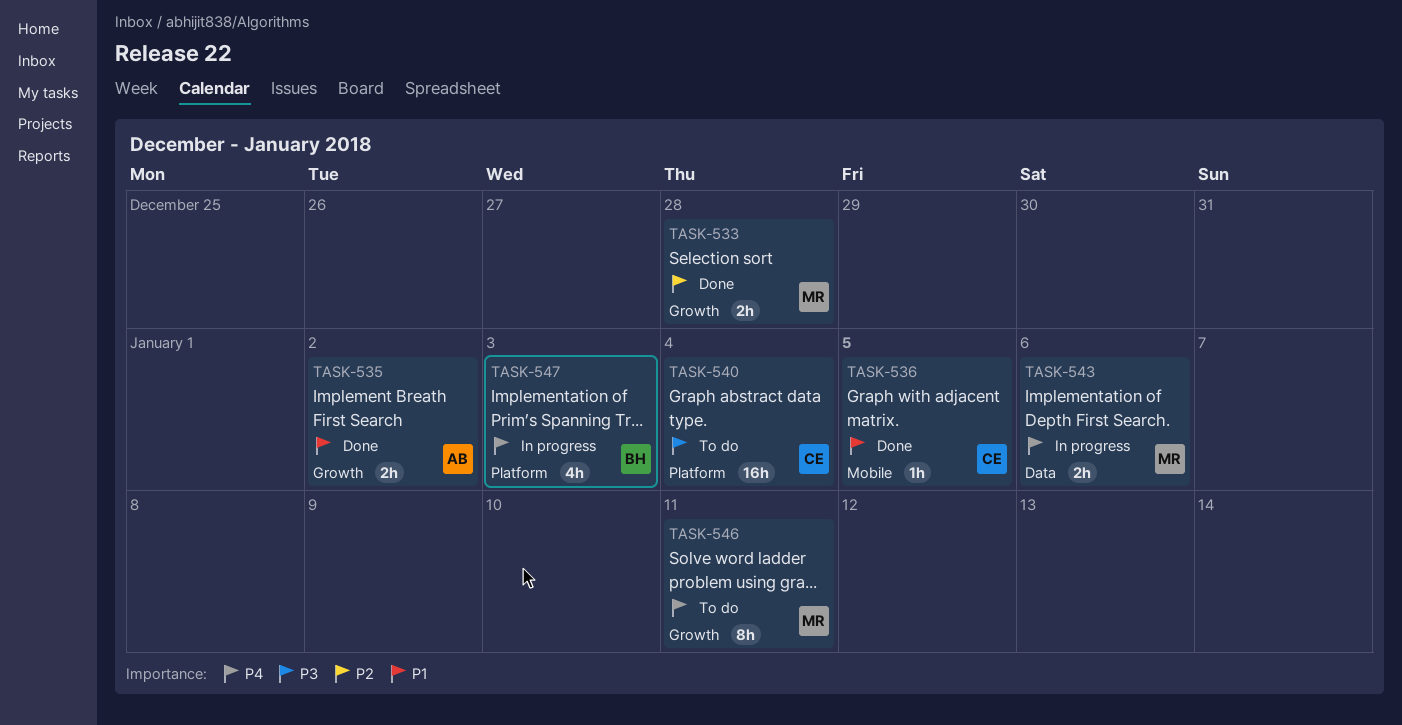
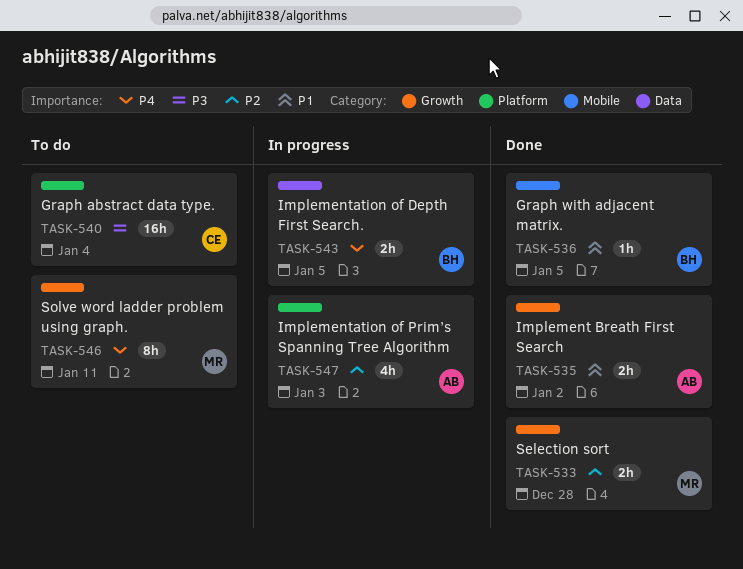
TASK-536, owner: CE -> BH
TASK-543, owner: MR -> BH
TASK-543, due: Jan 6 -> Jan 5
TASK-547, owner: BH -> AB
TASK-547, priority: P4 -> P2

